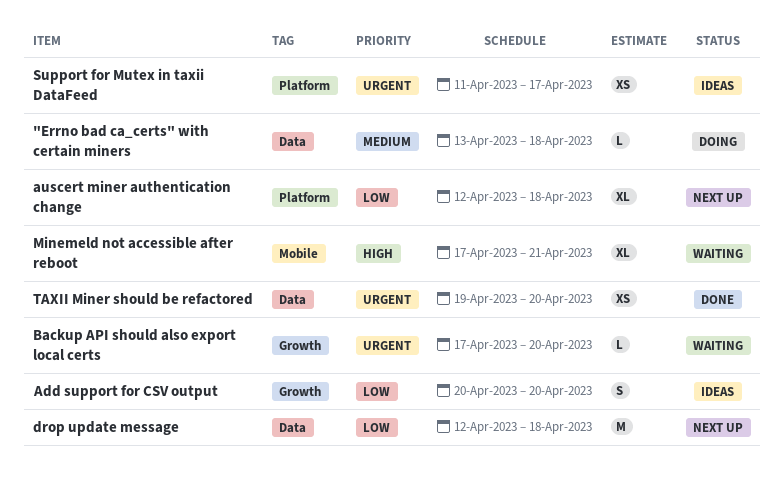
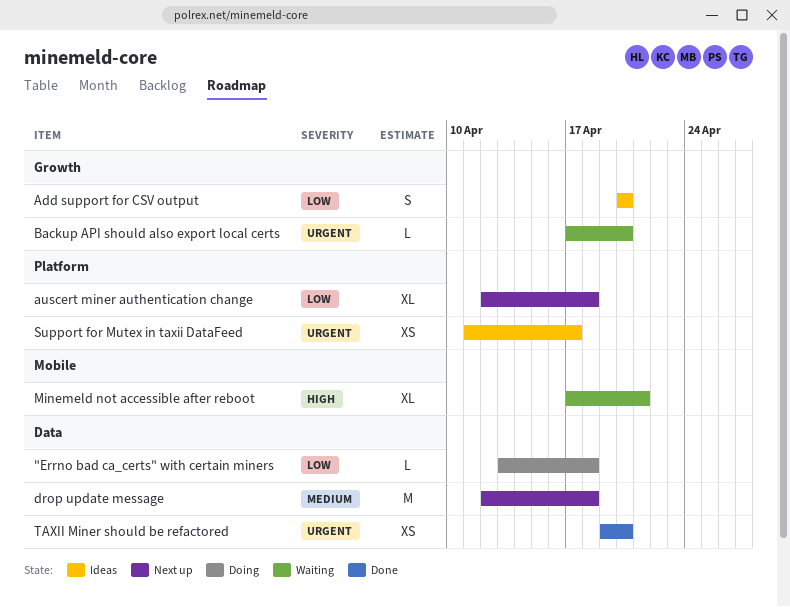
"Errno bad ca_certs" with certain miners, priority: Medium -> Low
drop update message, priority: Low -> Medium

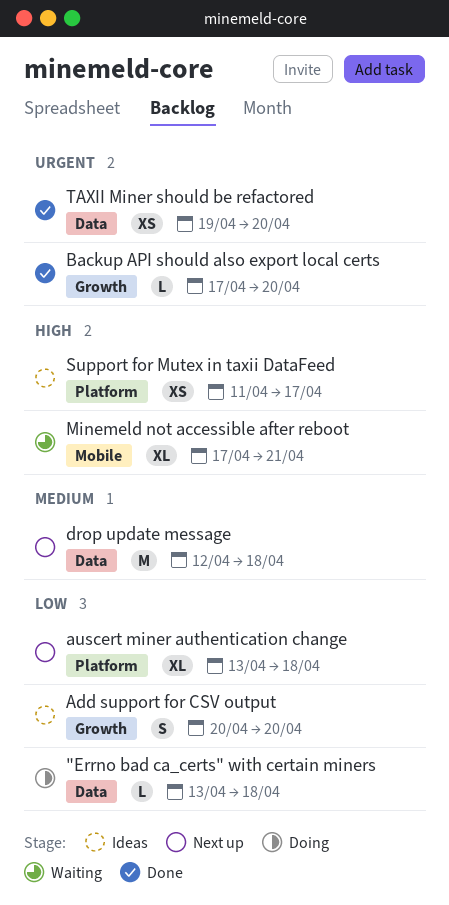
auscert miner authentication change, start: Apr 12 -> Apr 13
Backup API should also export local certs, status: Waiting -> Done
Support for Mutex in taxii DataFeed, priority: Urgent -> High

